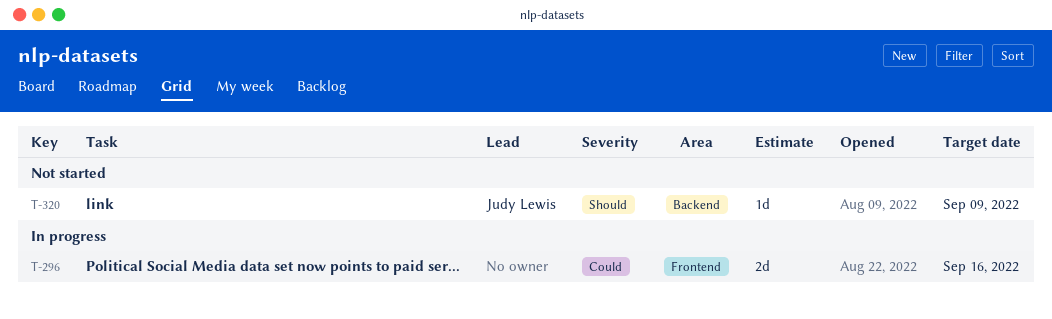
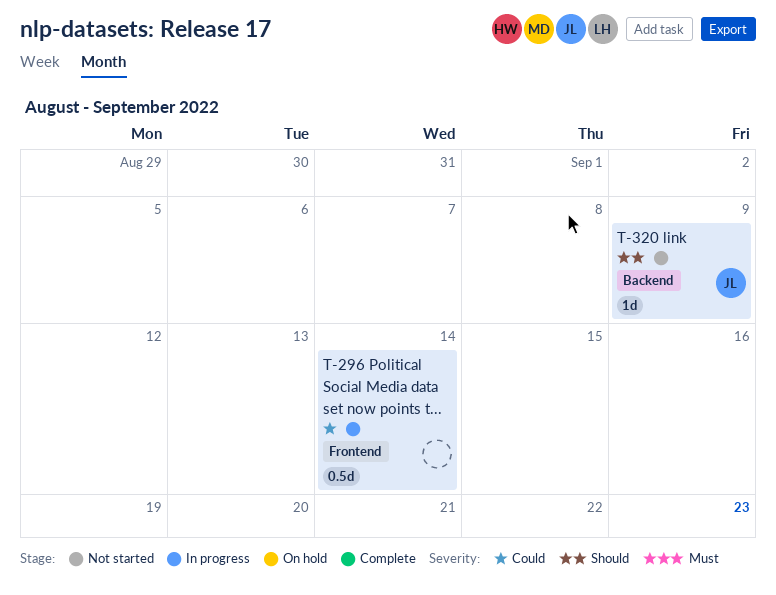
T-296, estimate: 2d -> 0.5d
T-296, due: Sep 16 -> Sep 14

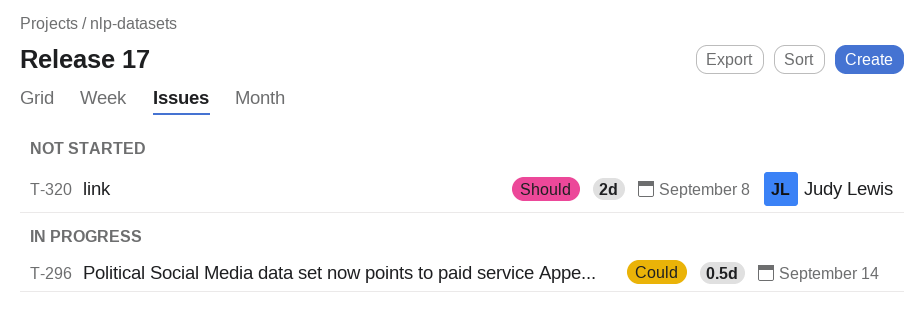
T-320, estimate: 1d -> 2d
T-320, due: Sep 9 -> Sep 8

